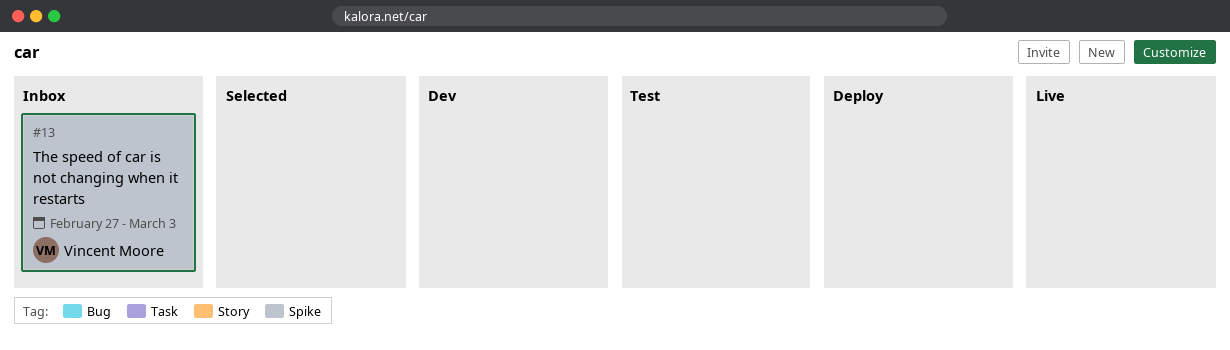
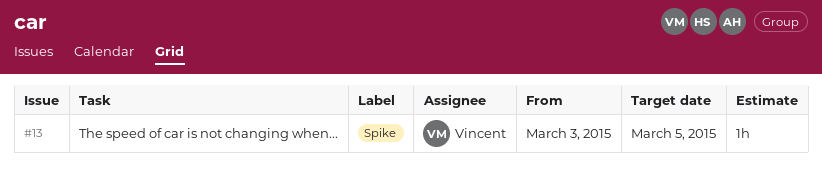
#13, start: Feb 27 -> Mar 3
#13, due: Mar 3 -> Mar 5

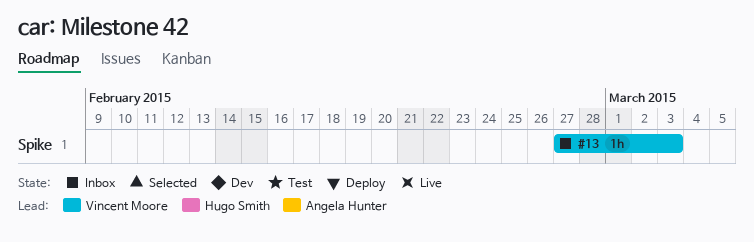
#13, start: Mar 3 -> Feb 27
#13, due: Mar 5 -> Mar 3

